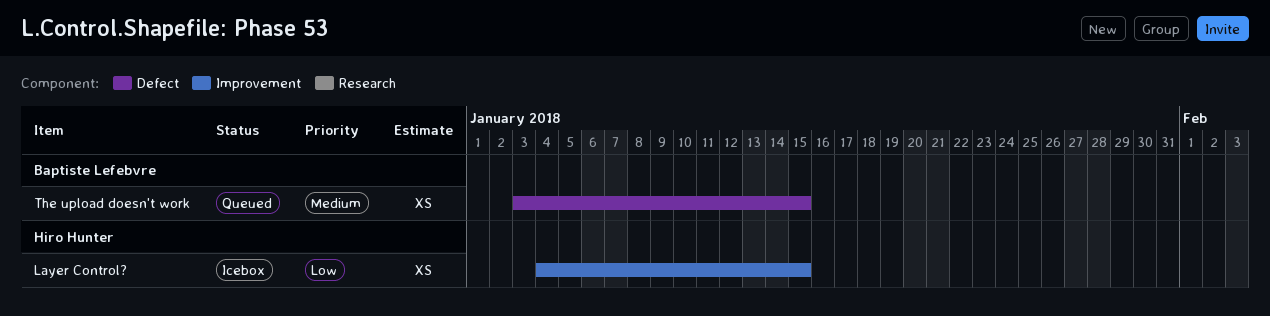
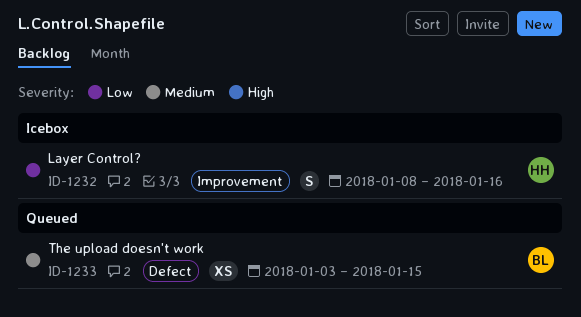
Layer Control?, estimate: XS -> S
Layer Control?, start: Jan 4 -> Jan 8
Layer Control?, due: Jan 15 -> Jan 16

